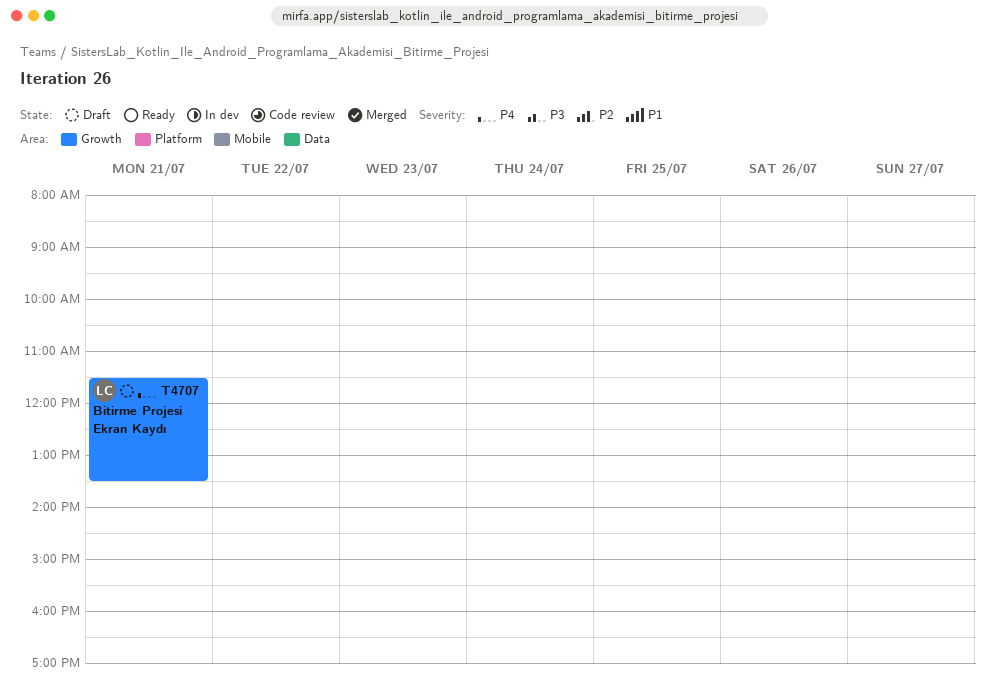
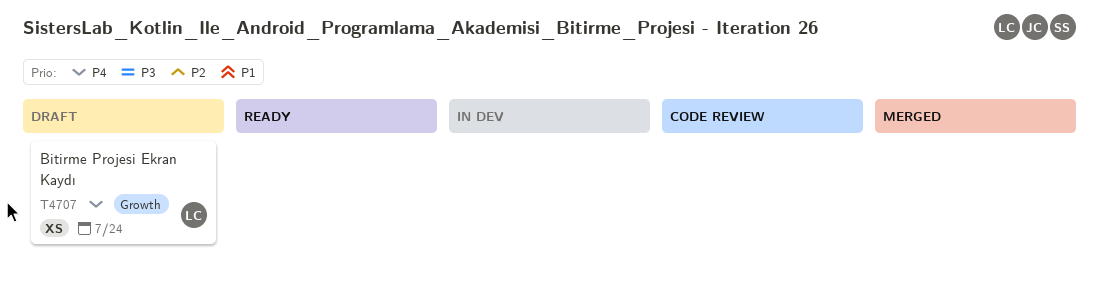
T4707, day: Jul 21 -> Jul 24

